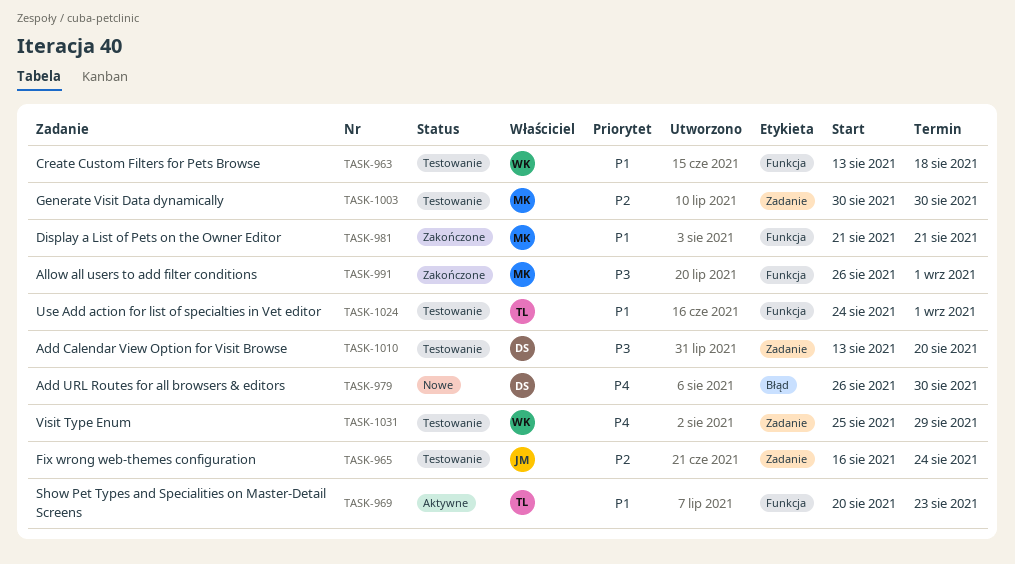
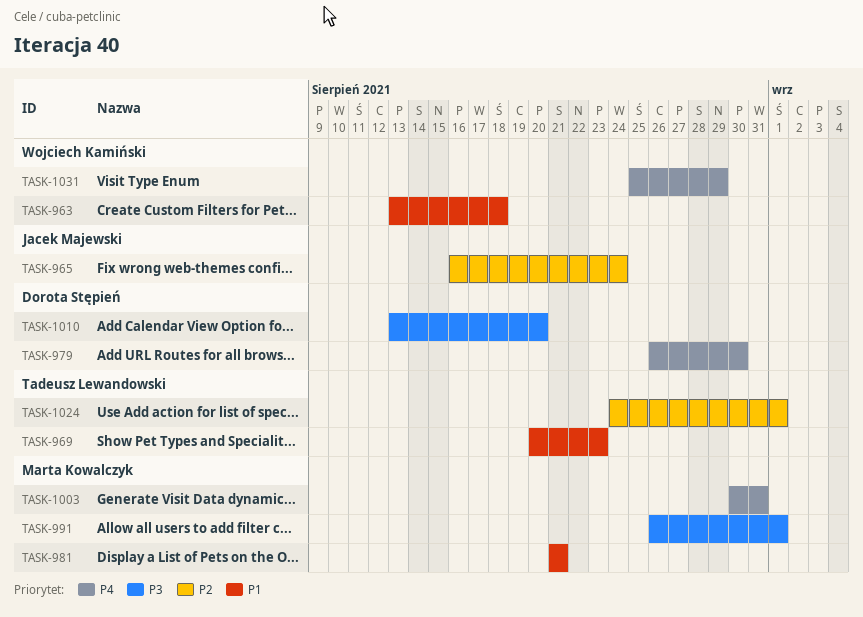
TASK-1003, priority: P2 -> P4
TASK-1003, due: Aug 30 -> Aug 31
TASK-1024, priority: P1 -> P2

